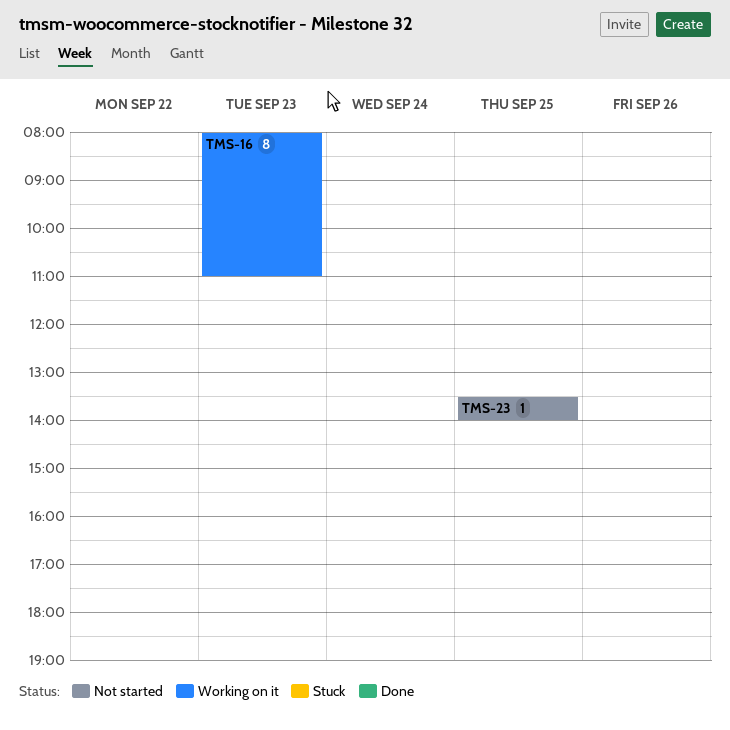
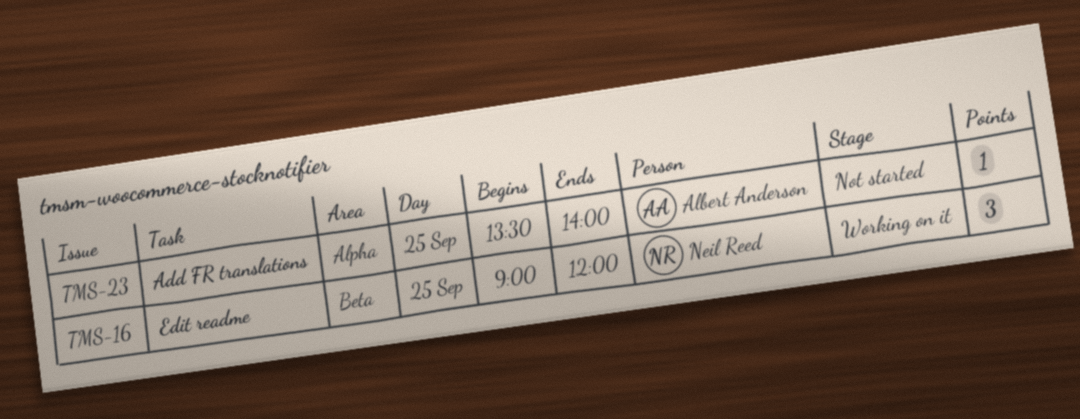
TMS-16, estimate: 8 -> 3
TMS-16, day: Sep 23 -> Sep 25
TMS-16, begins: 08:00 -> 09:00
TMS-16, ends: 11:00 -> 12:00

